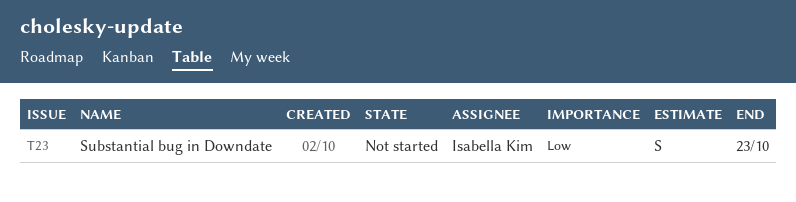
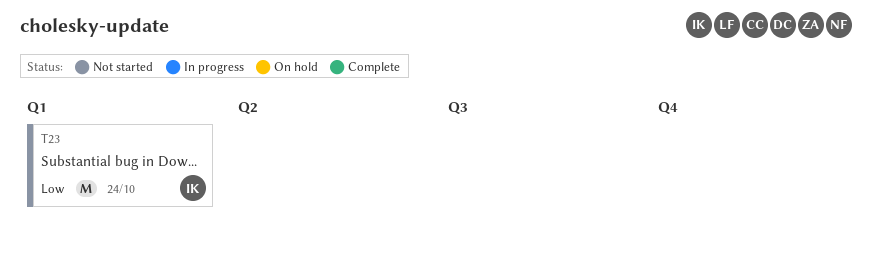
T23, estimate: S -> M
T23, due: Oct 23 -> Oct 24

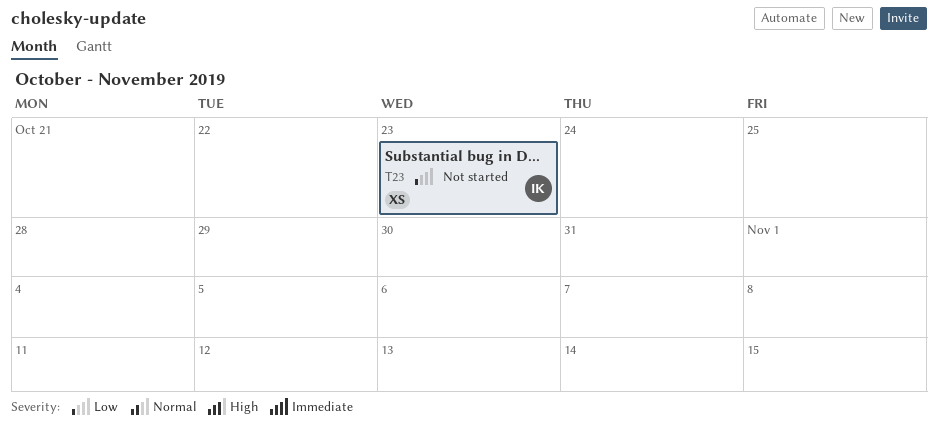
T23, estimate: M -> XS
T23, due: Oct 24 -> Oct 23

